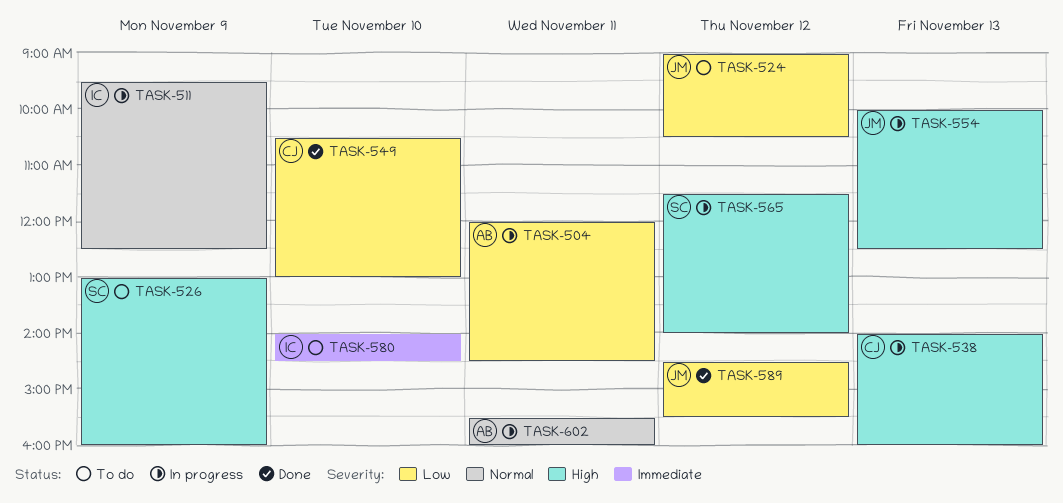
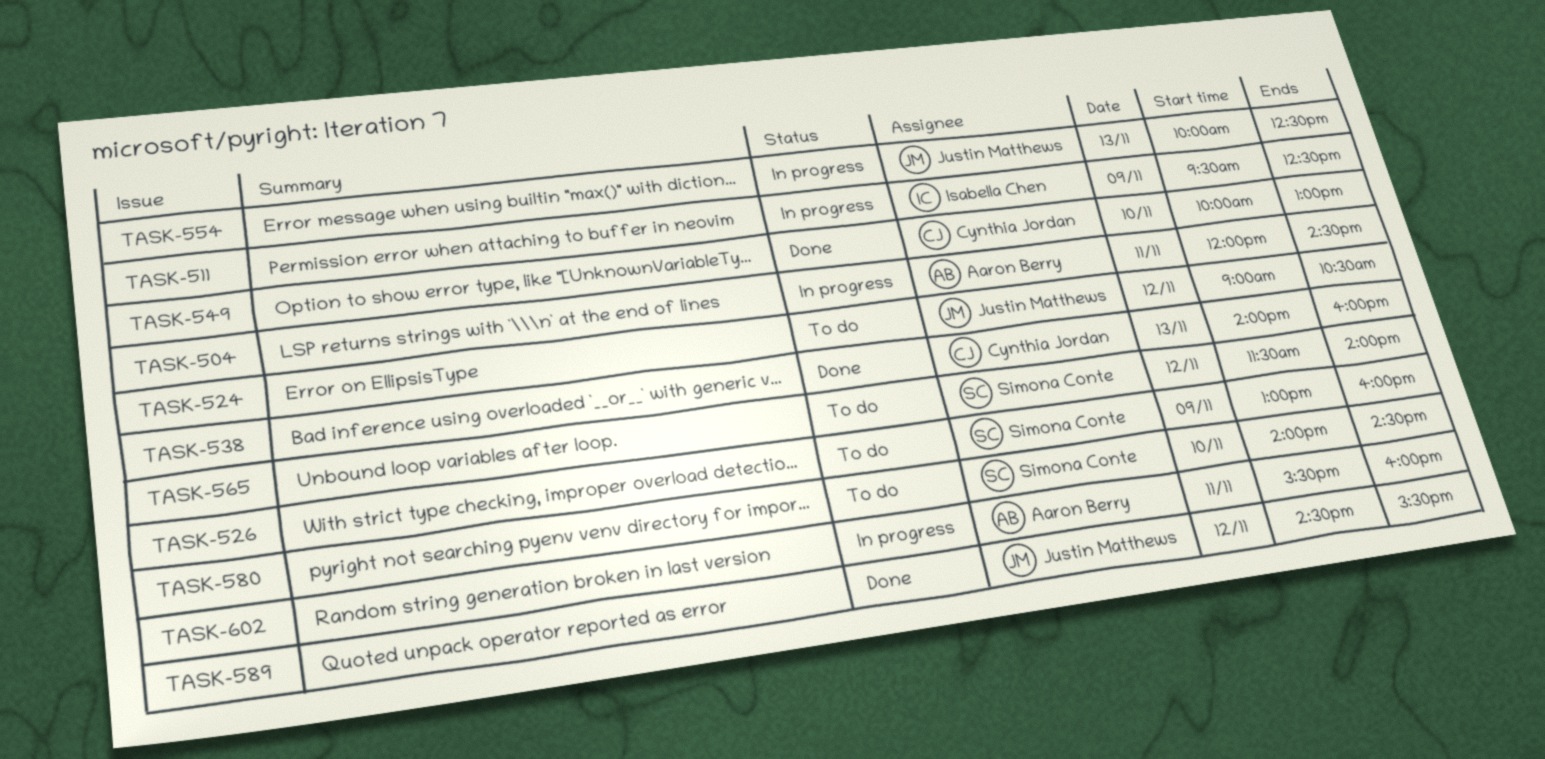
TASK-538, status: In progress -> Done
TASK-549, begins: 10:30 -> 10:00
TASK-565, status: In progress -> To do
TASK-580, owner: Isabella Chen -> Simona Conte

